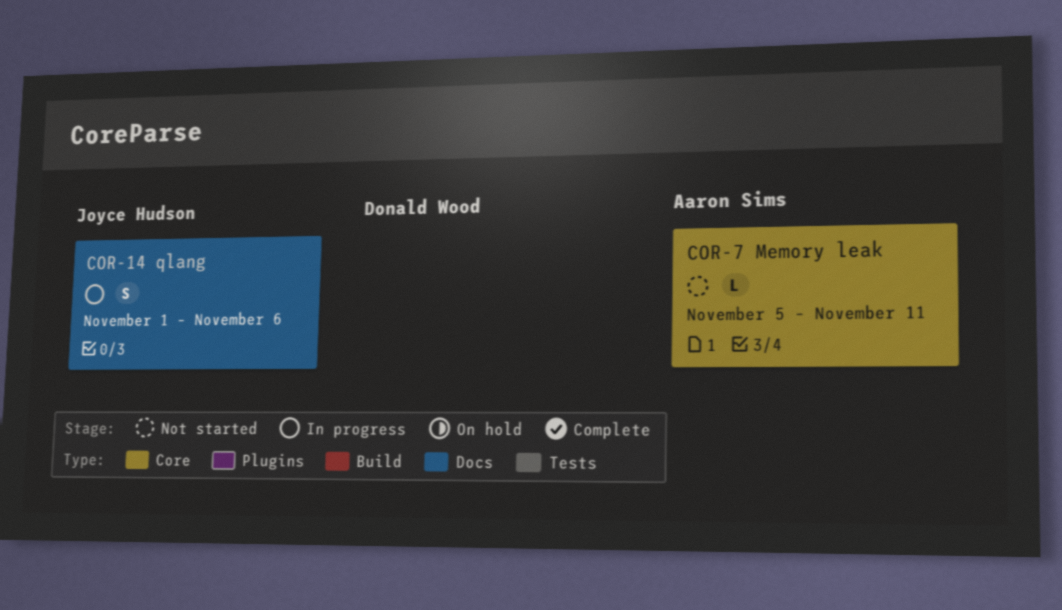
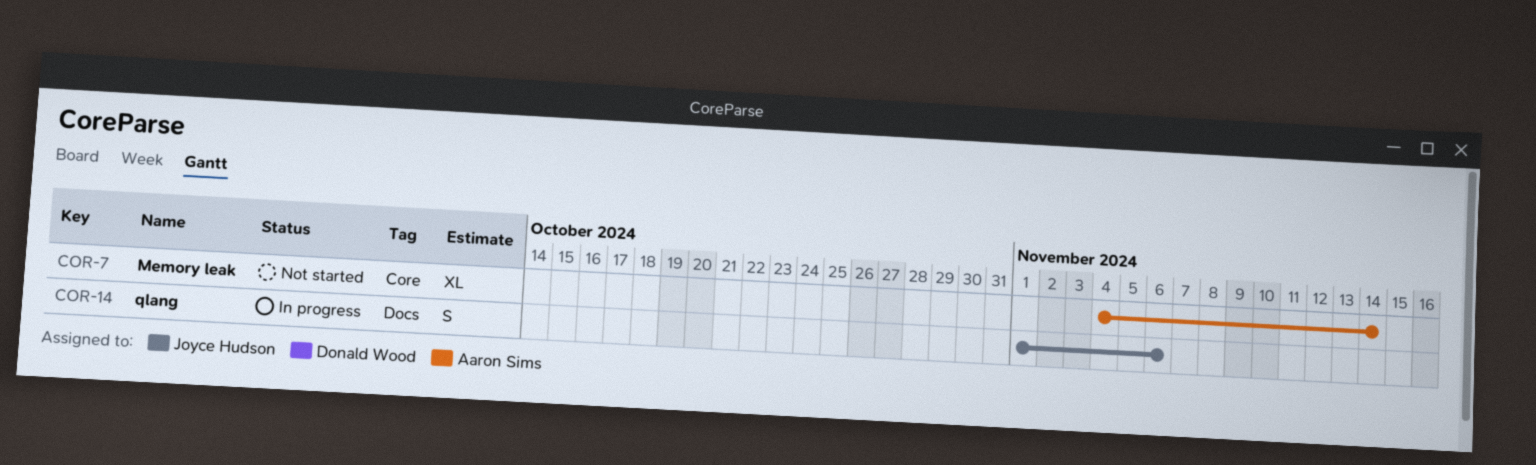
COR-7, estimate: L -> XL
COR-7, start: Nov 5 -> Nov 4
COR-7, due: Nov 11 -> Nov 14

